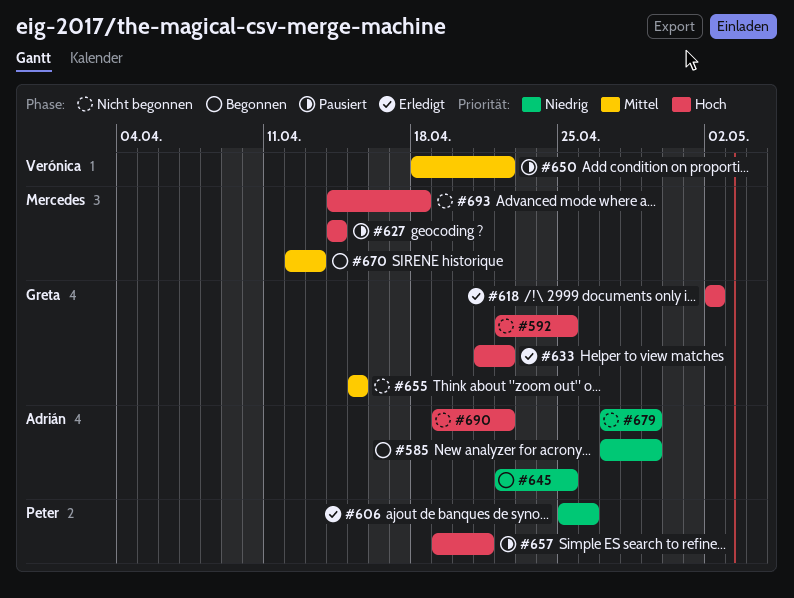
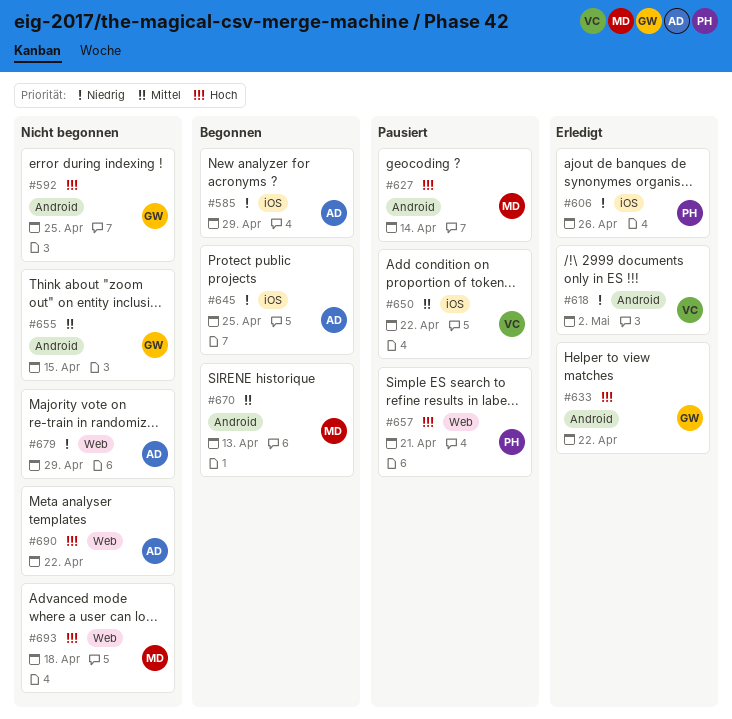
#618, owner: Greta -> Verónica
#618, priority: Hoch -> Niedrig

